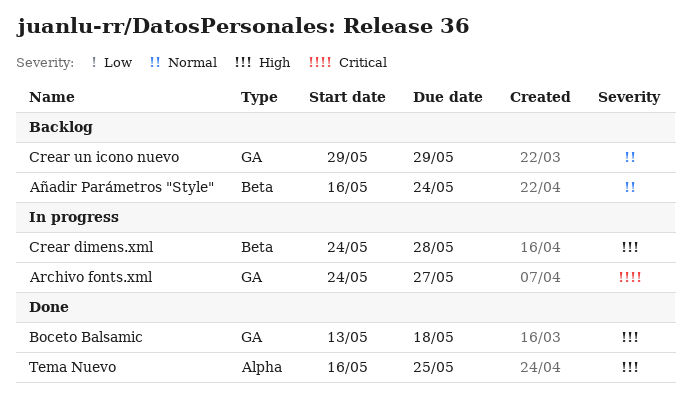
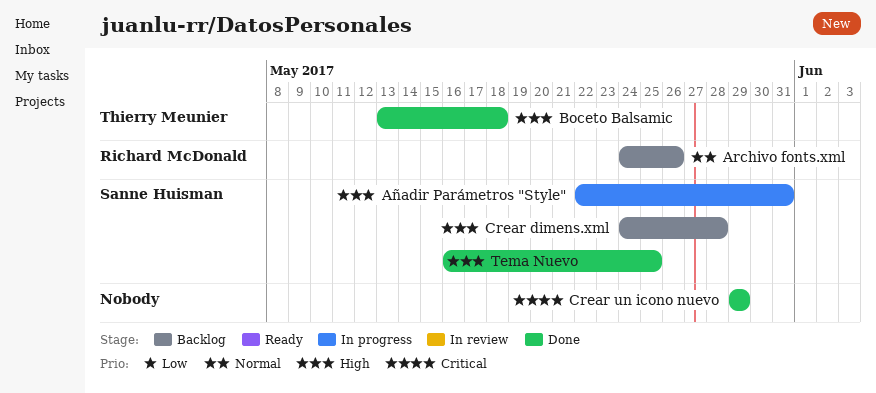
Archivo fonts.xml, status: In progress -> Backlog
Archivo fonts.xml, priority: Critical -> Normal
Archivo fonts.xml, due: May 27 -> May 26
Añadir Parámetros "Style", status: Backlog -> In progress
Añadir Parámetros "Style", priority: Normal -> High
Añadir Parámetros "Style", start: May 16 -> May 22
Añadir Parámetros "Style", due: May 24 -> May 31
Crear dimens.xml, status: In progress -> Backlog
Crear un icono nuevo, status: Backlog -> Done
Crear un icono nuevo, priority: Normal -> Critical

